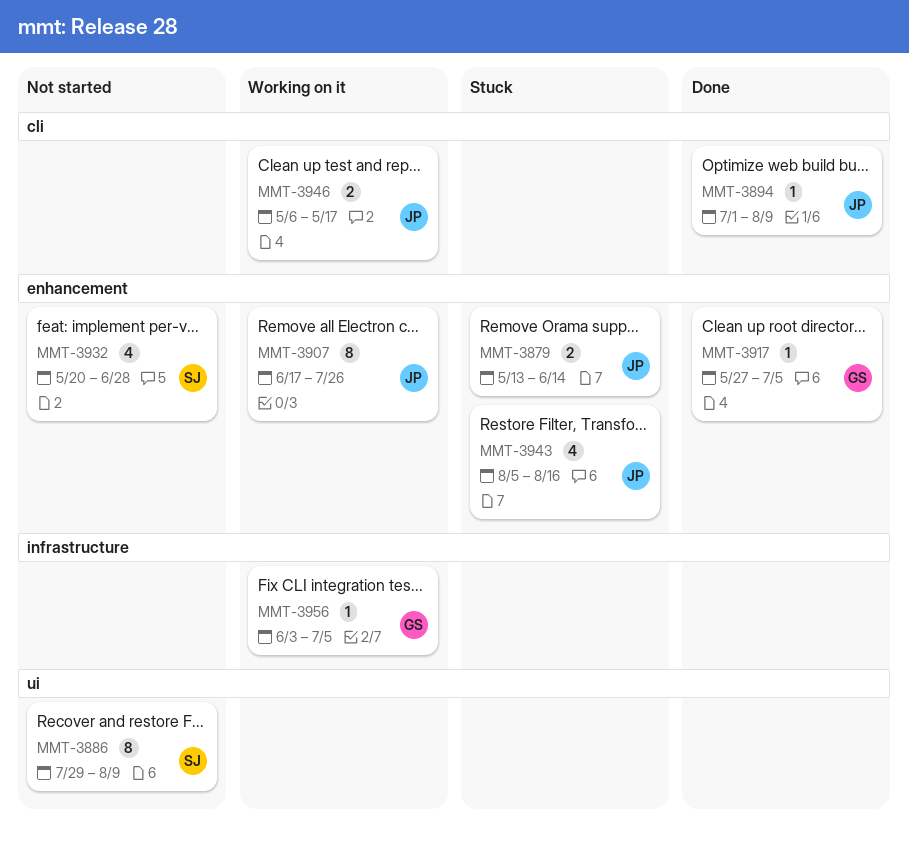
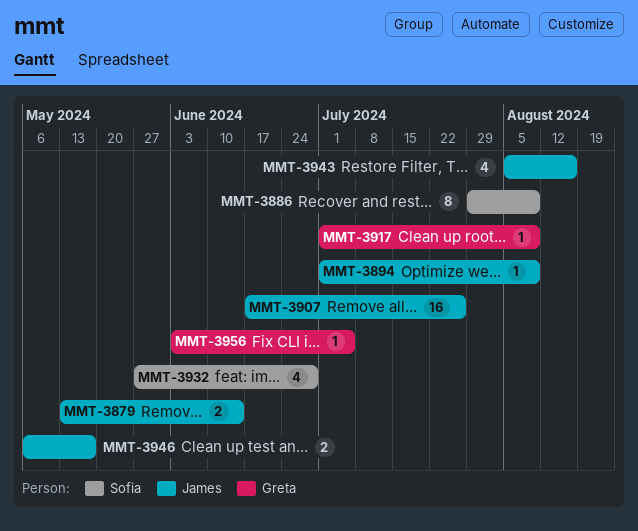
MMT-3907, estimate: 8 -> 16
MMT-3917, start: May 27 -> Jul 1
MMT-3917, due: Jul 5 -> Aug 9
MMT-3932, start: May 20 -> May 27

